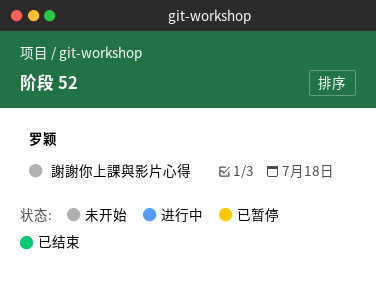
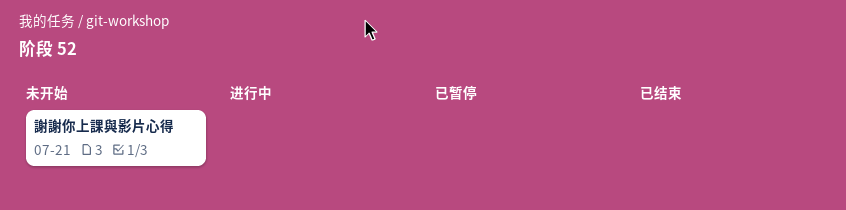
謝謝你上課與影片心得, due: Jul 18 -> Jul 21

